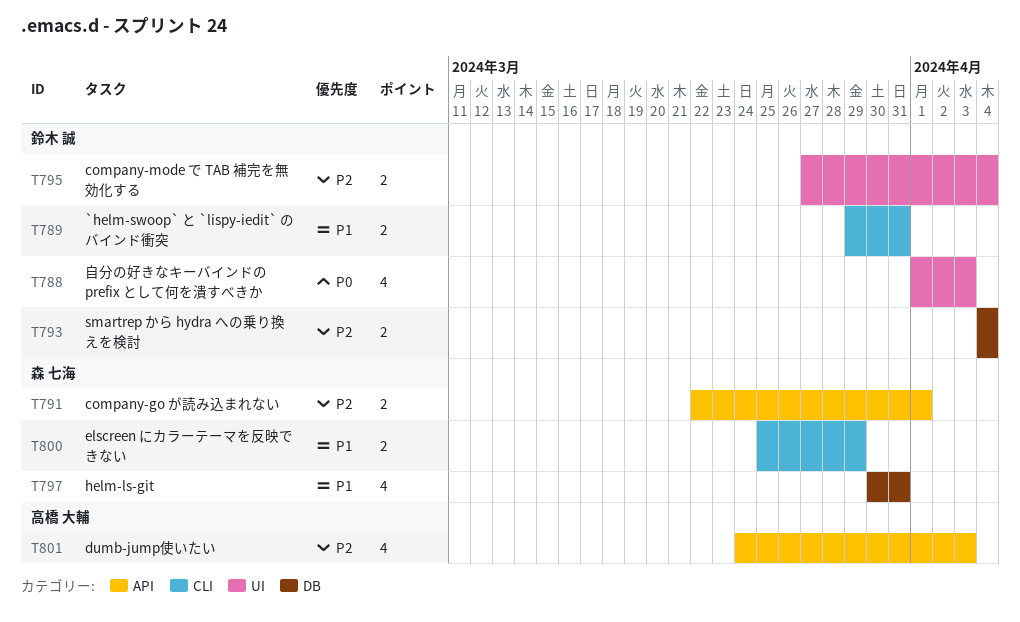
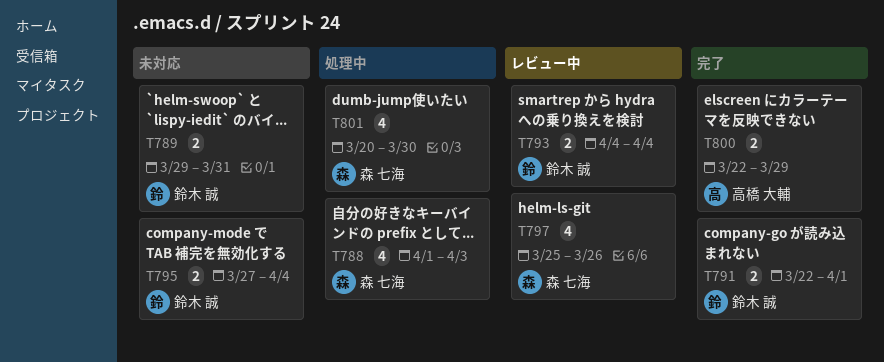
T788, owner: 鈴木 誠 -> 森 七海
T791, owner: 森 七海 -> 鈴木 誠
T797, start: Mar 30 -> Mar 25
T797, due: Mar 31 -> Mar 26
T800, owner: 森 七海 -> 高橋 大輔
T800, start: Mar 25 -> Mar 22
T801, owner: 高橋 大輔 -> 森 七海
T801, start: Mar 24 -> Mar 20
T801, due: Apr 3 -> Mar 30

